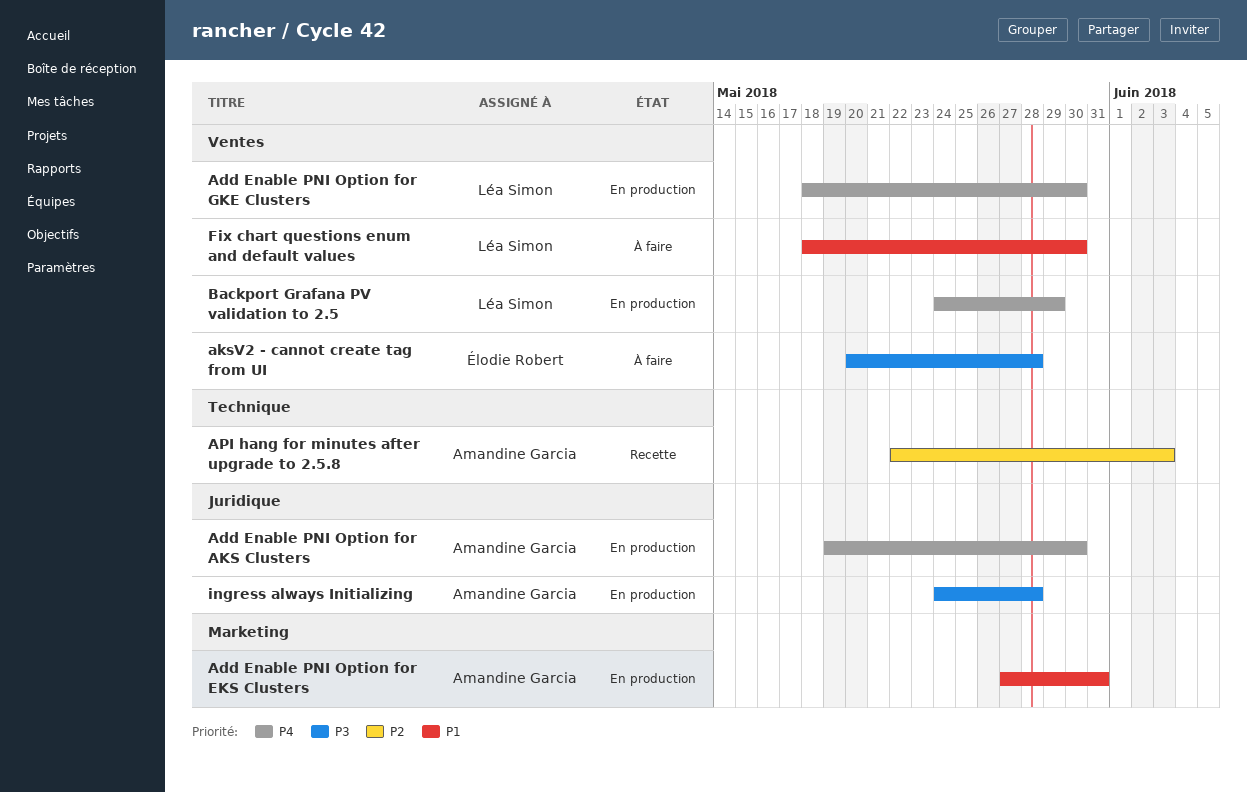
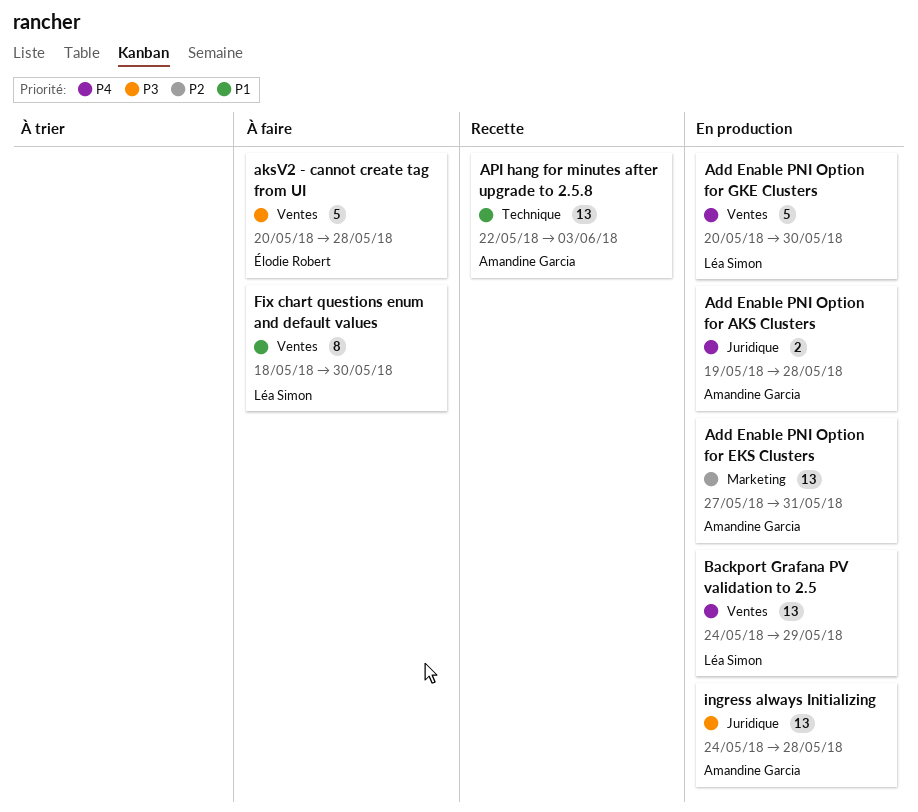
Add Enable PNI Option for AKS Clusters, due: May 30 -> May 28
Add Enable PNI Option for EKS Clusters, priority: P1 -> P2
Add Enable PNI Option for GKE Clusters, start: May 18 -> May 20
API hang for minutes after upgrade to 2.5.8, priority: P2 -> P1

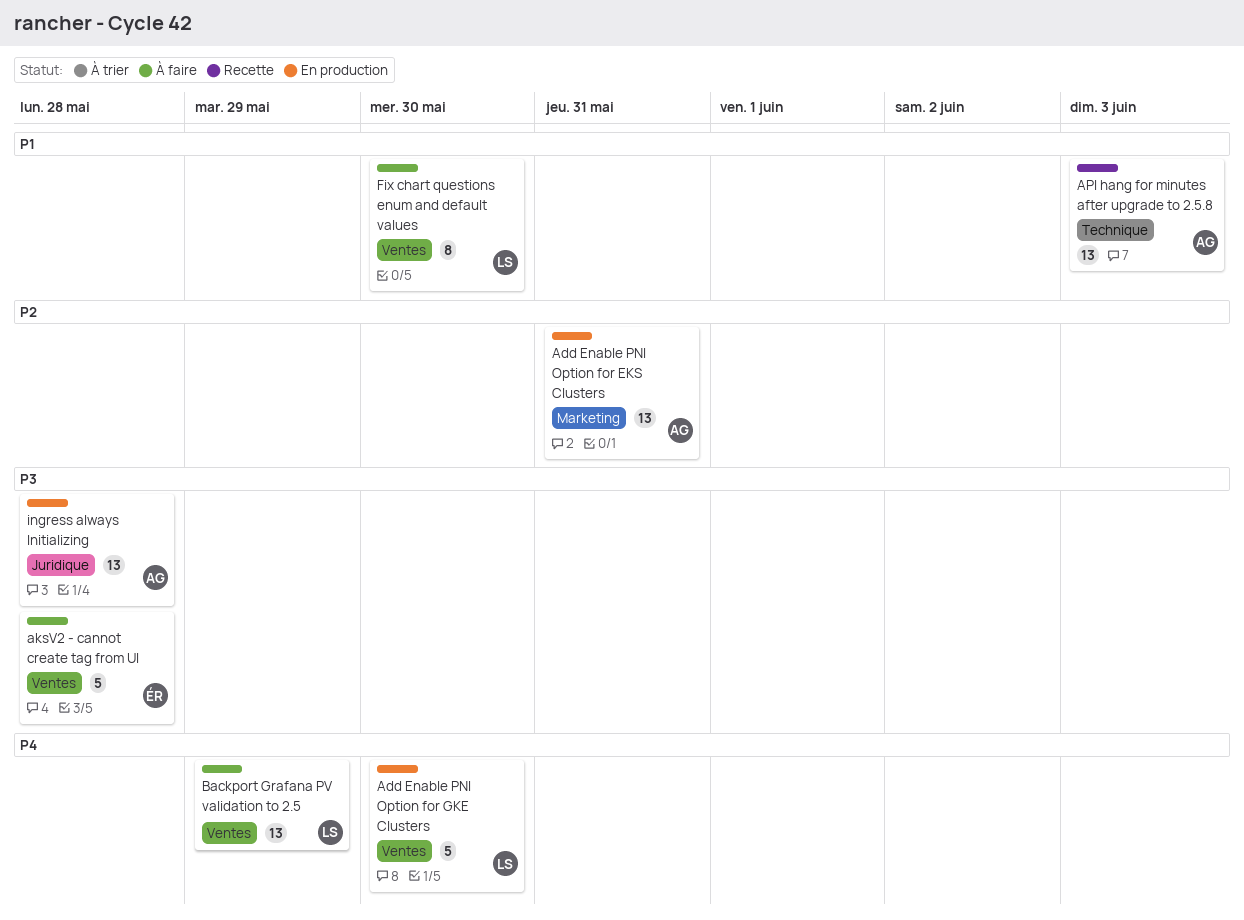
Add Enable PNI Option for AKS Clusters: present -> none
Backport Grafana PV validation to 2.5, status: En production -> À faire

